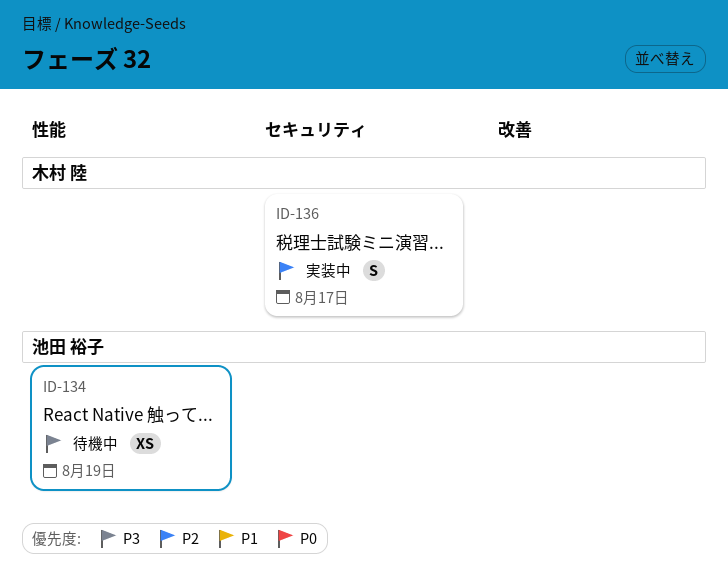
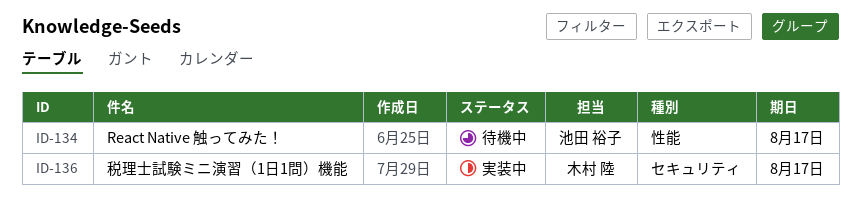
ID-134, due: Aug 19 -> Aug 17

